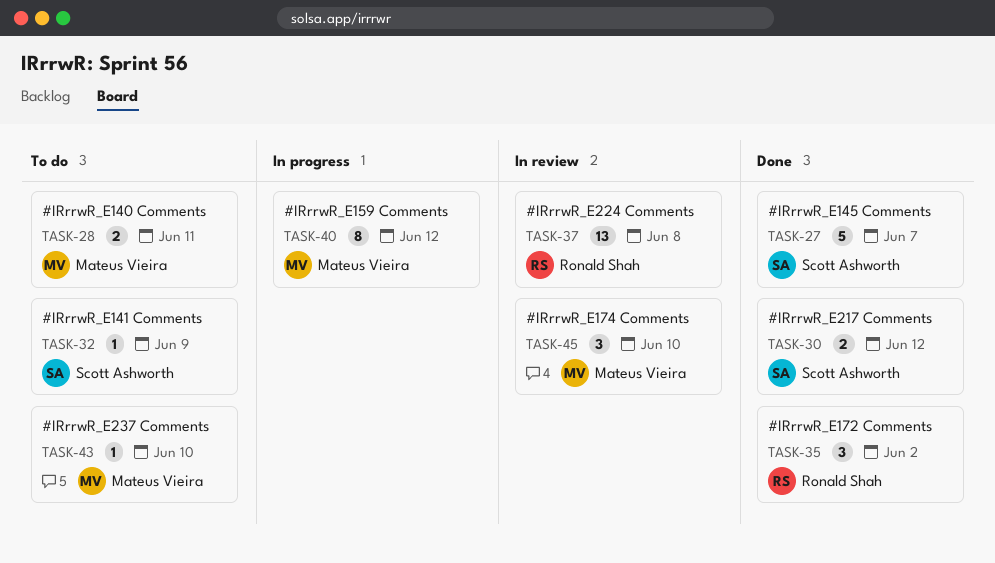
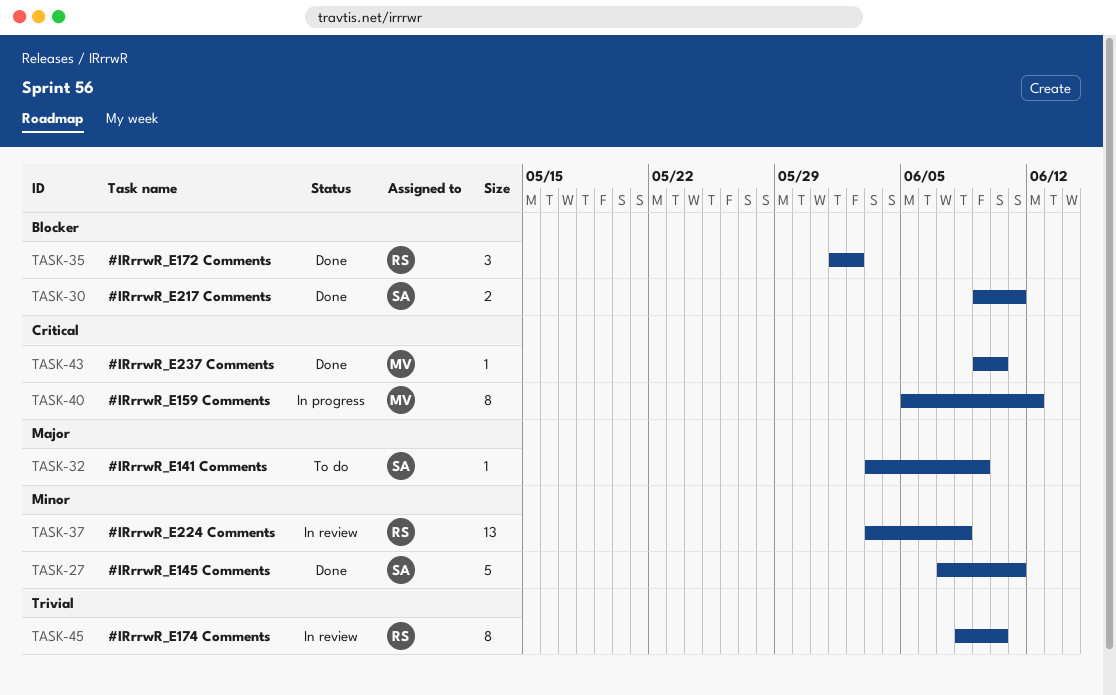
TASK-27, due: Jun 7 -> Jun 11
TASK-28: present -> none
TASK-30, due: Jun 12 -> Jun 11
TASK-43, status: To do -> Done
TASK-45, owner: Mateus Vieira -> Ronald Shah
TASK-45, estimate: 3 -> 8

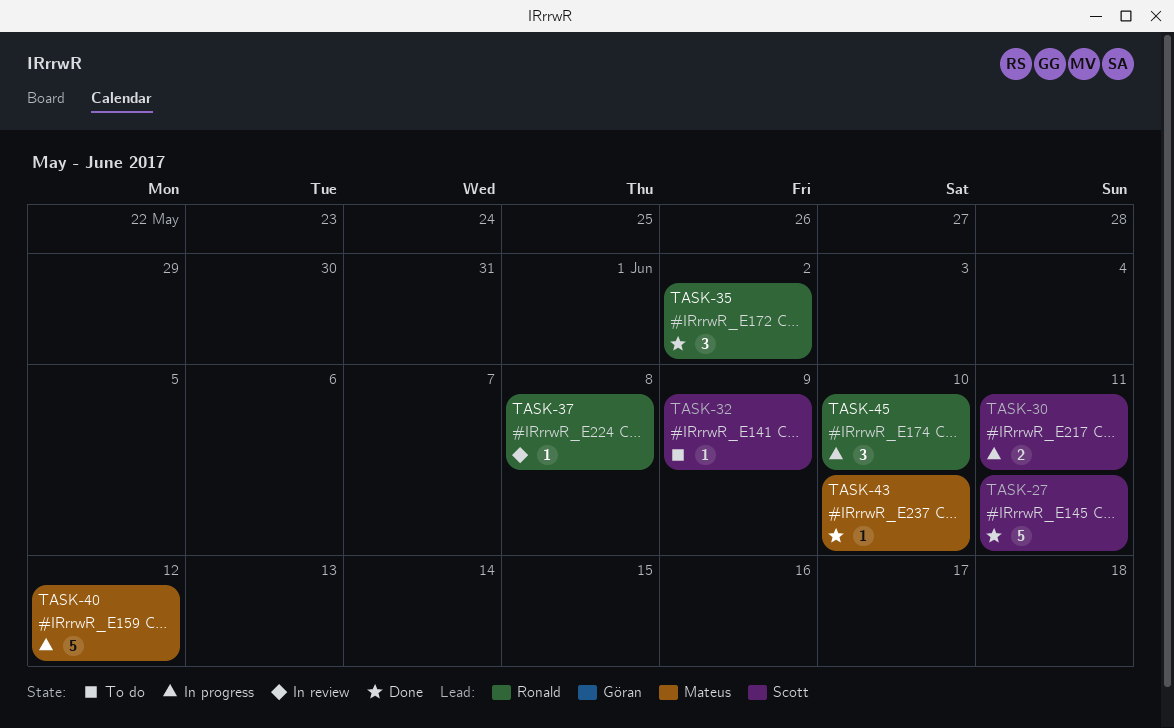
TASK-30, status: Done -> In progress
TASK-37, estimate: 13 -> 1
TASK-40, estimate: 8 -> 5
TASK-45, status: In review -> In progress
TASK-45, estimate: 8 -> 3

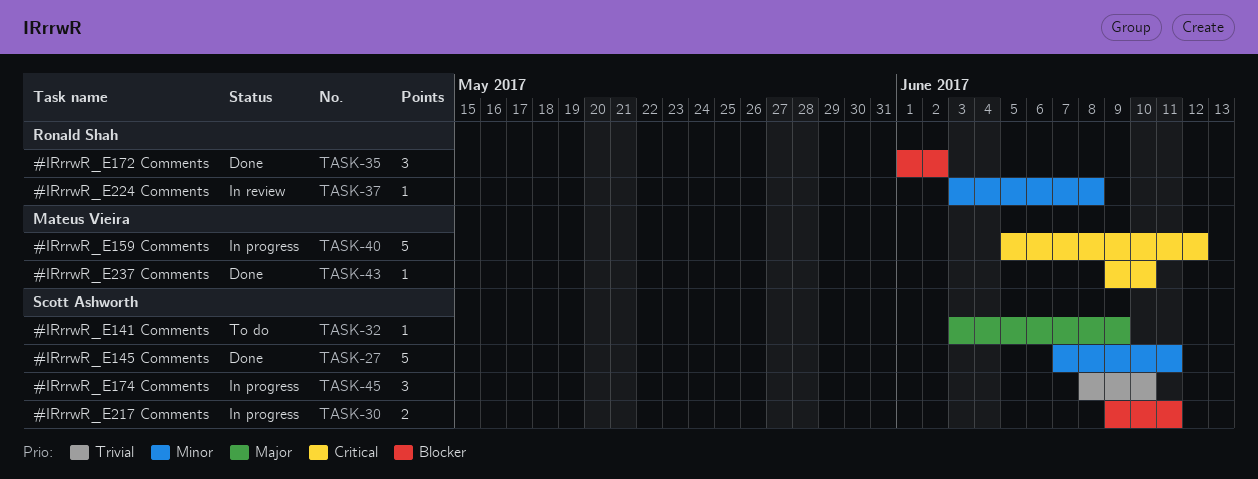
TASK-45, owner: Ronald Shah -> Scott Ashworth

